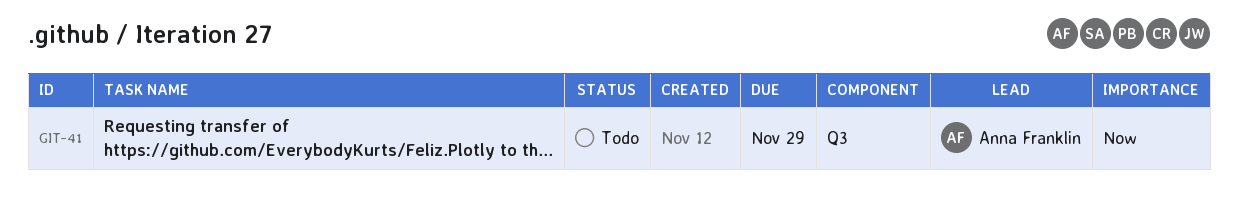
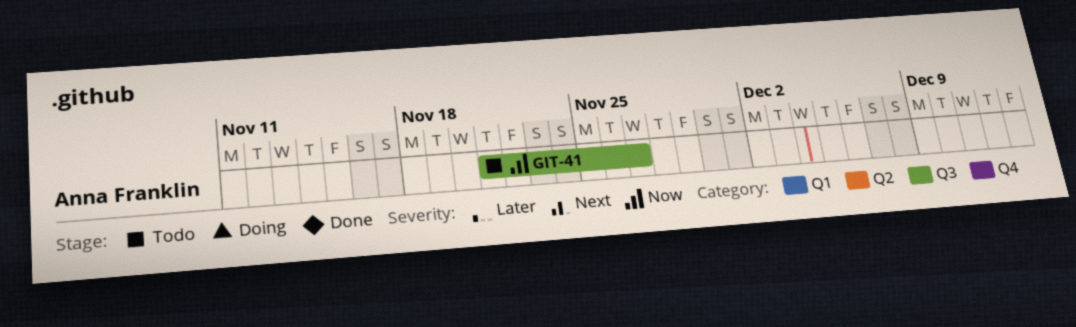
GIT-41, due: Nov 29 -> Nov 27

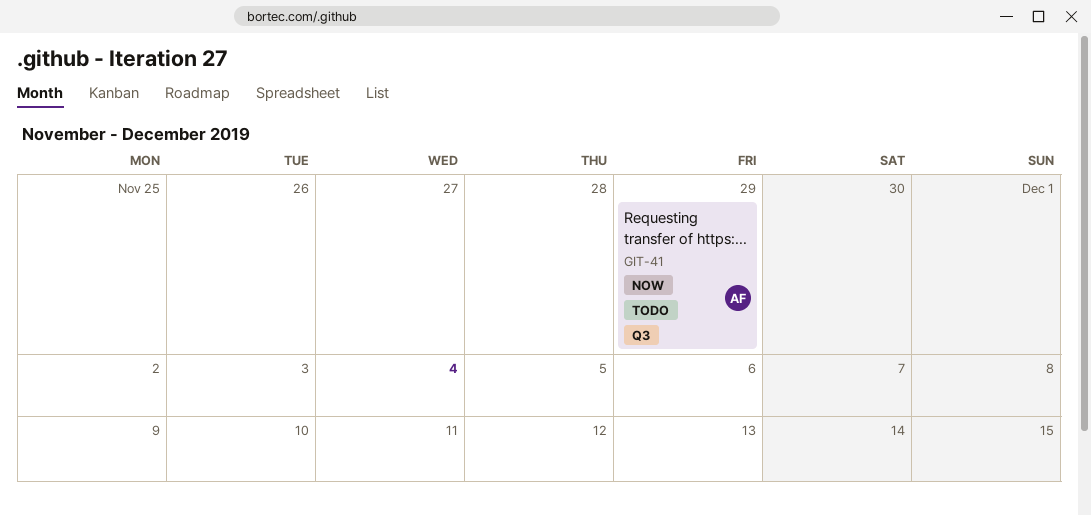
GIT-41, due: Nov 27 -> Nov 29

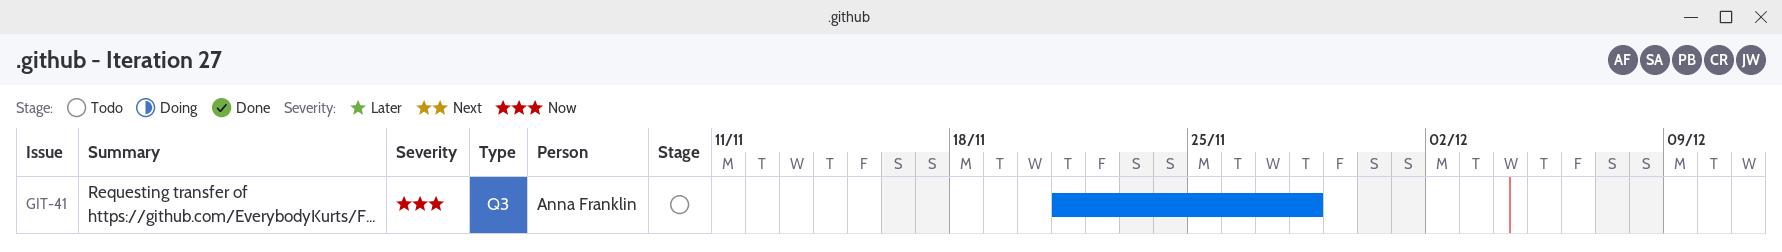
GIT-41, due: Nov 29 -> Nov 28

